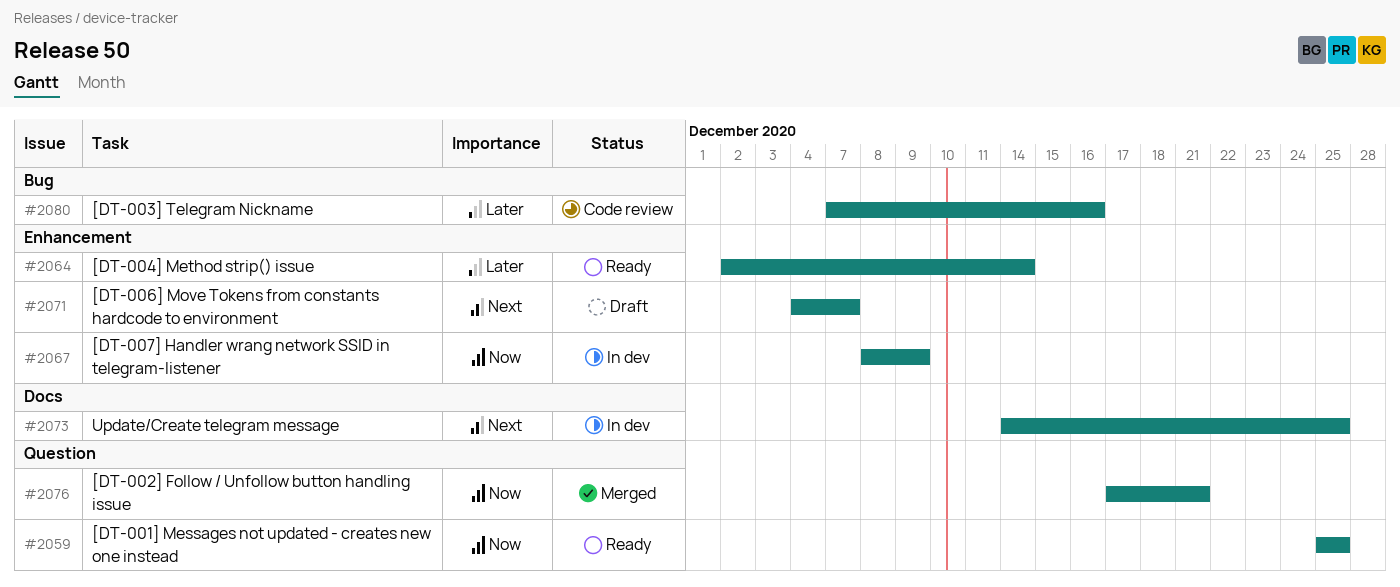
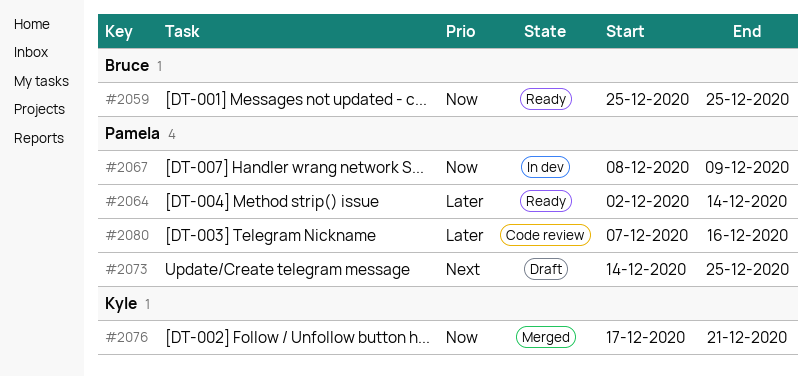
#2071: present -> none
#2073, status: In dev -> Draft

